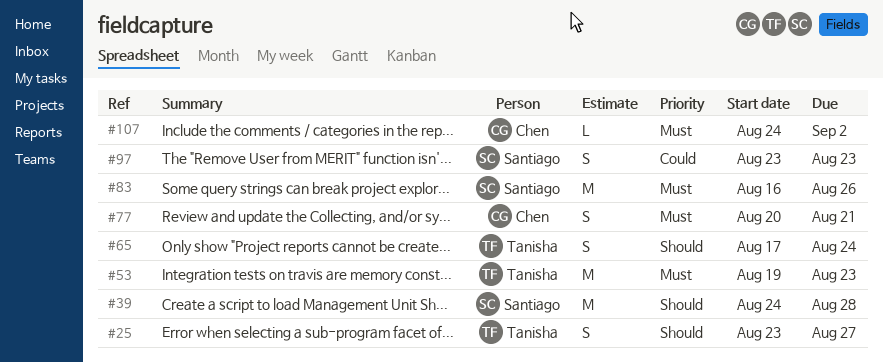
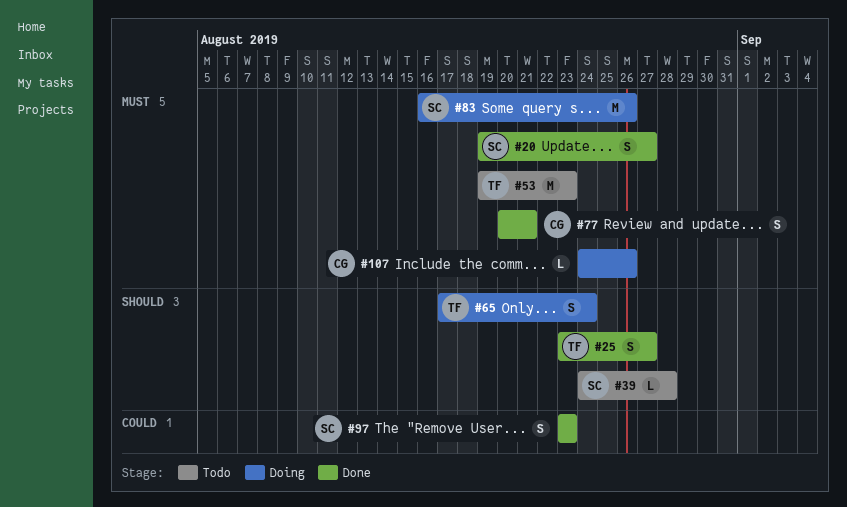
#20: none -> present
#39, estimate: M -> L
#107, due: Sep 2 -> Aug 26

